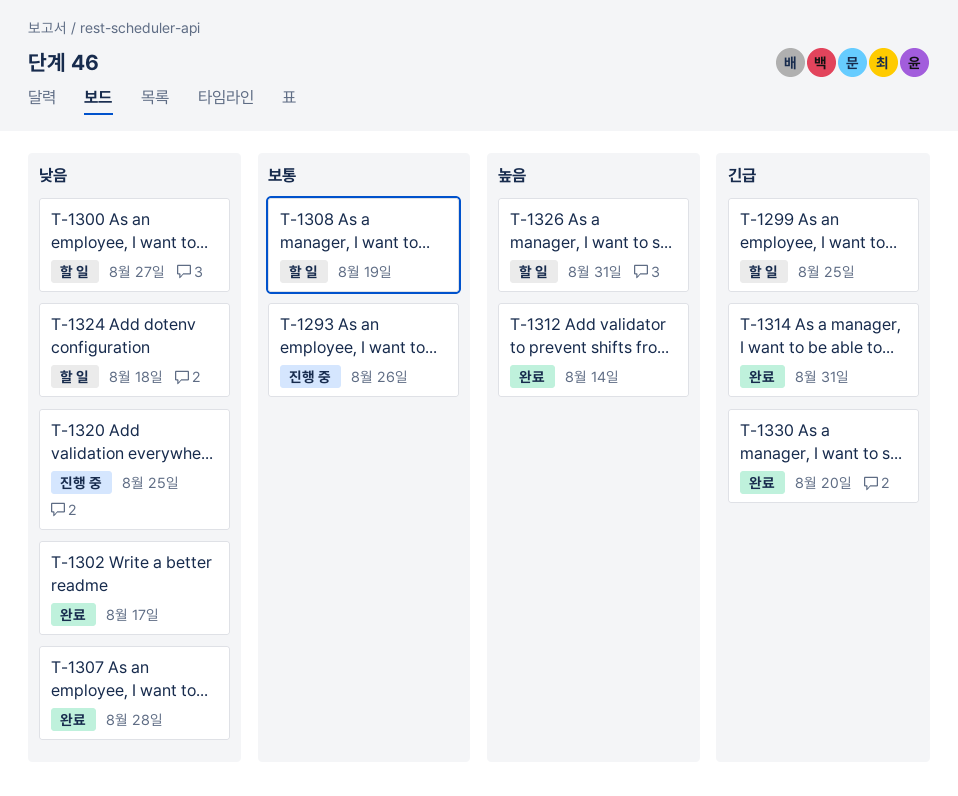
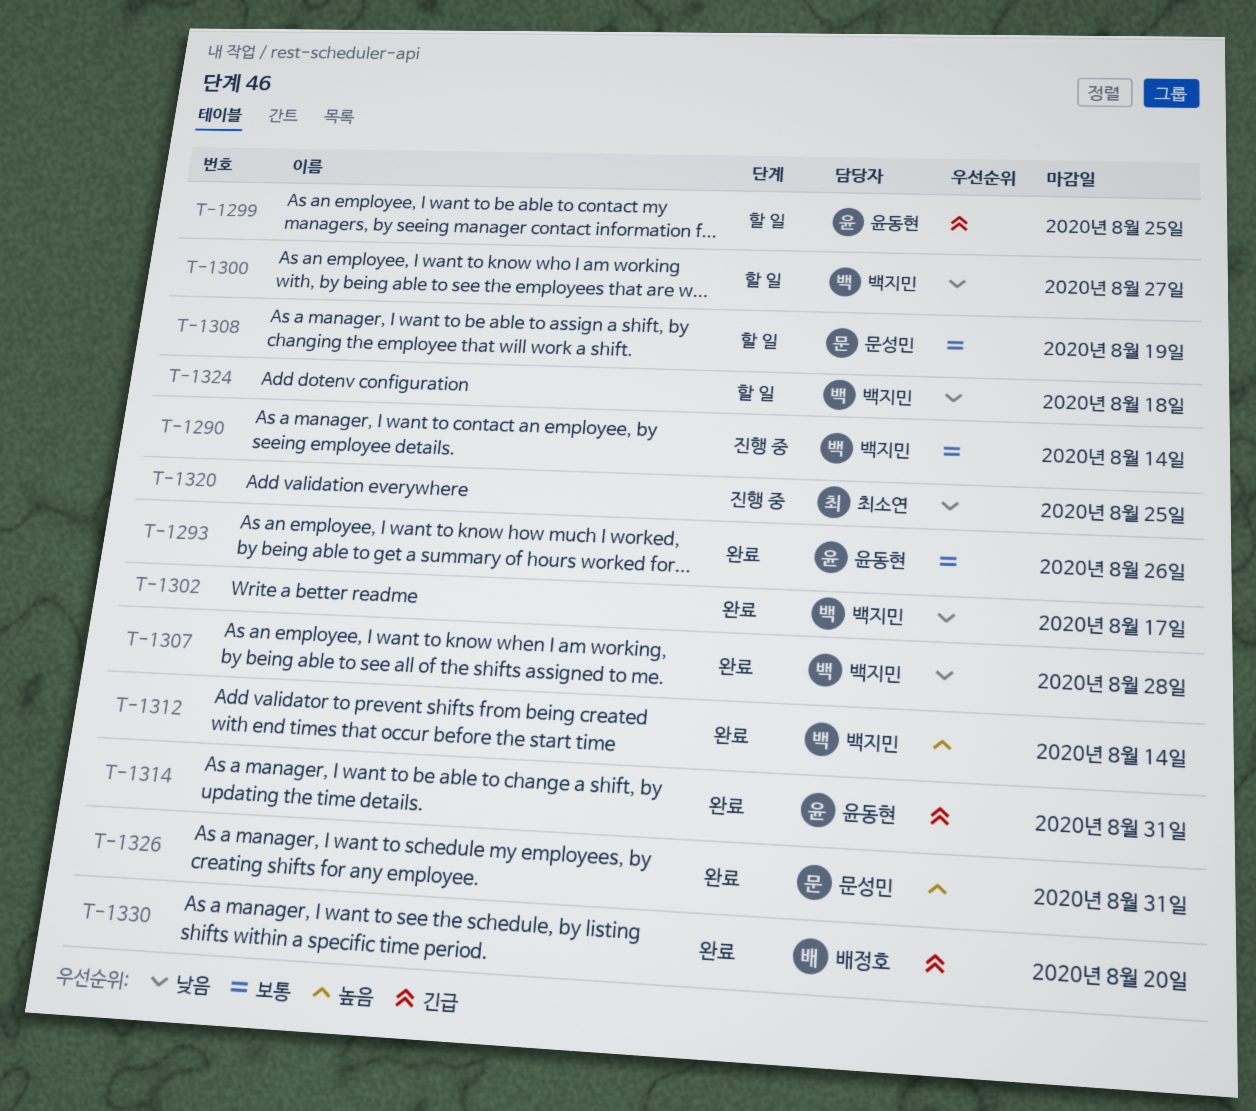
T-1290: none -> present
T-1293, status: 진행 중 -> 완료
T-1326, status: 할 일 -> 완료

